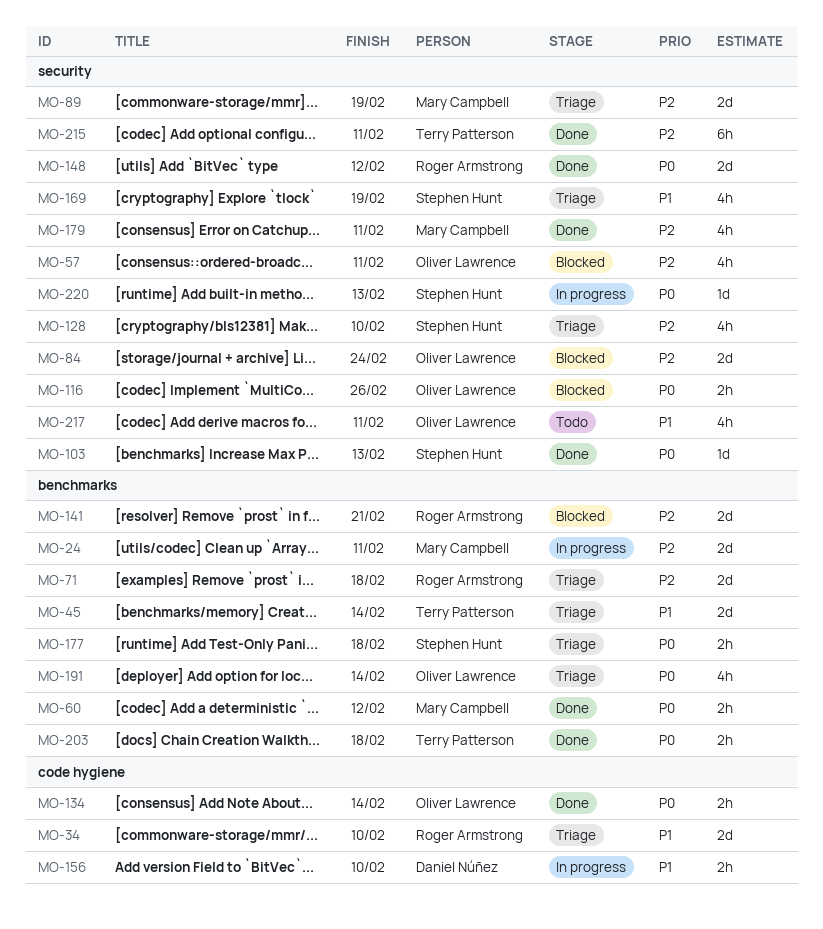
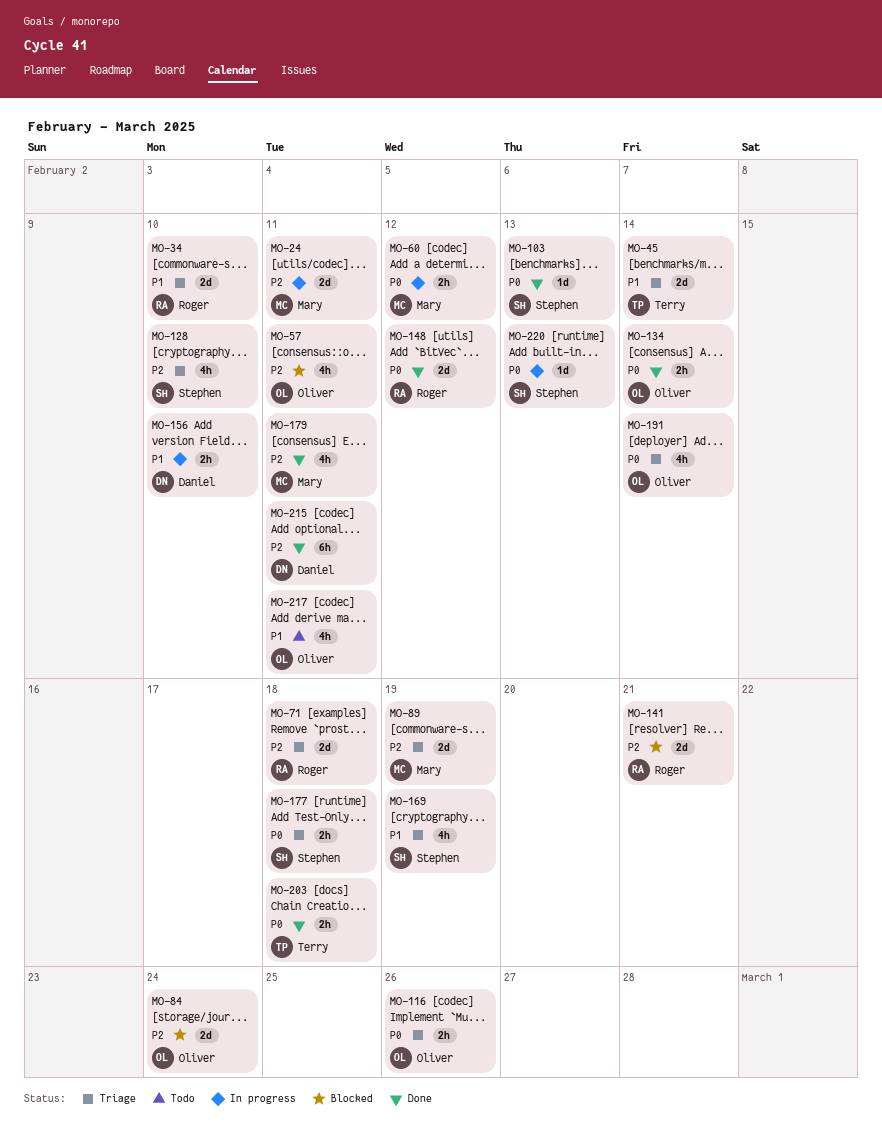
MO-60, status: Done -> In progress
MO-116, status: Blocked -> Triage
MO-215, owner: Terry Patterson -> Daniel Núñez

